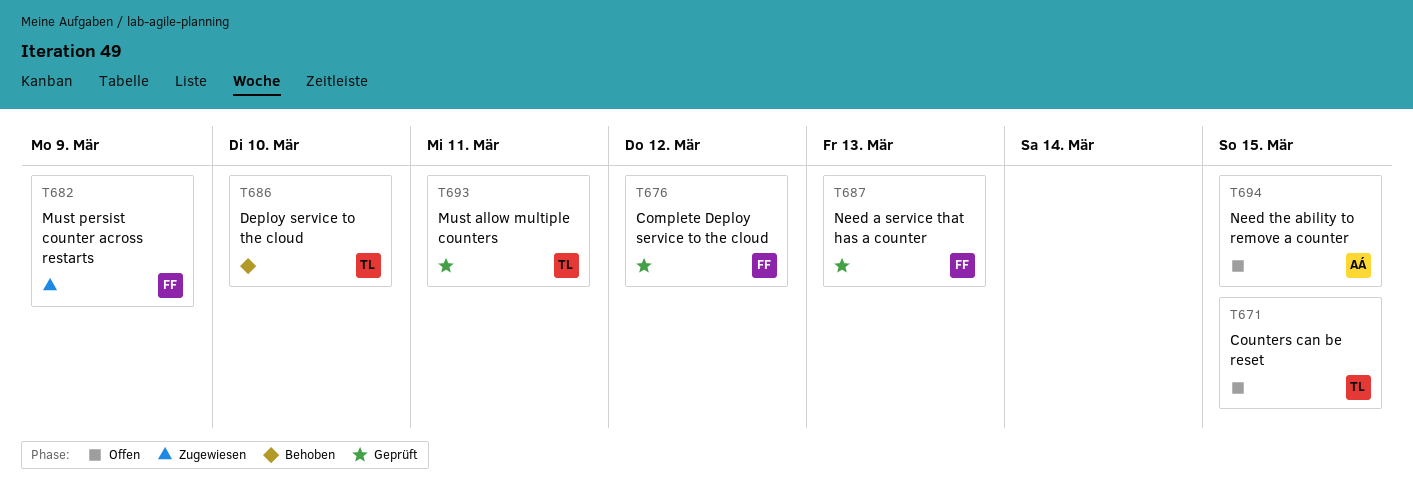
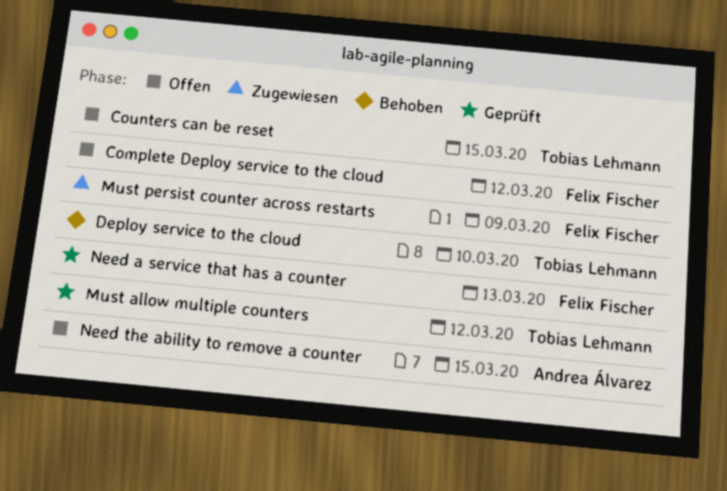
Complete Deploy service to the cloud, status: Geprüft -> Offen
Must allow multiple counters, due: Mar 11 -> Mar 12

